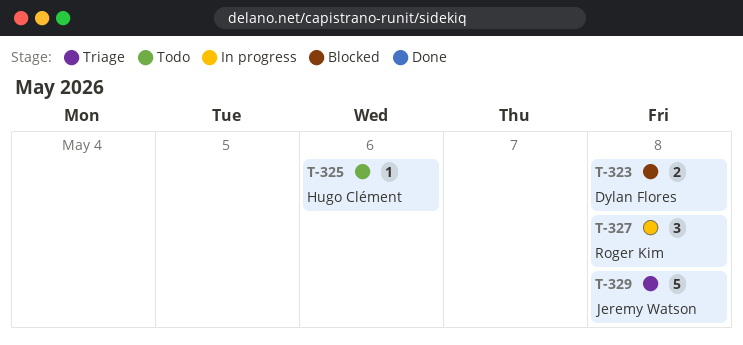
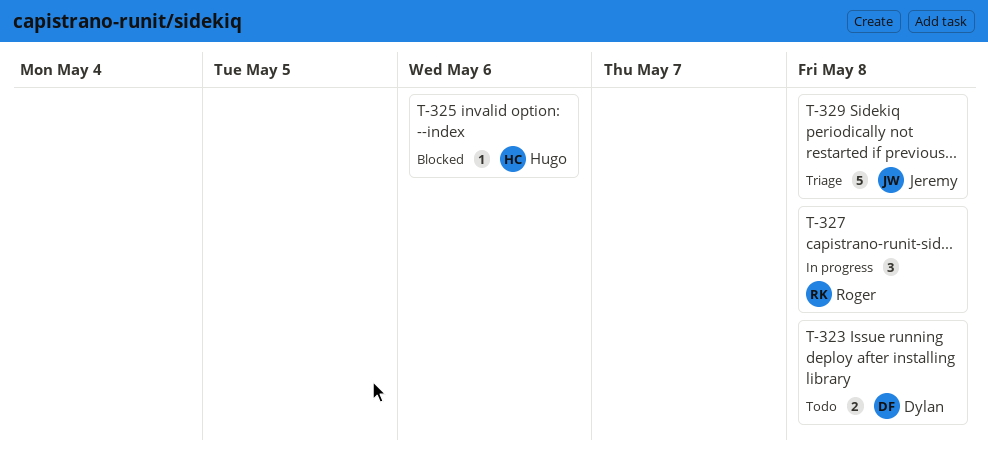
T-323, status: Blocked -> Todo
T-325, status: Todo -> Blocked

